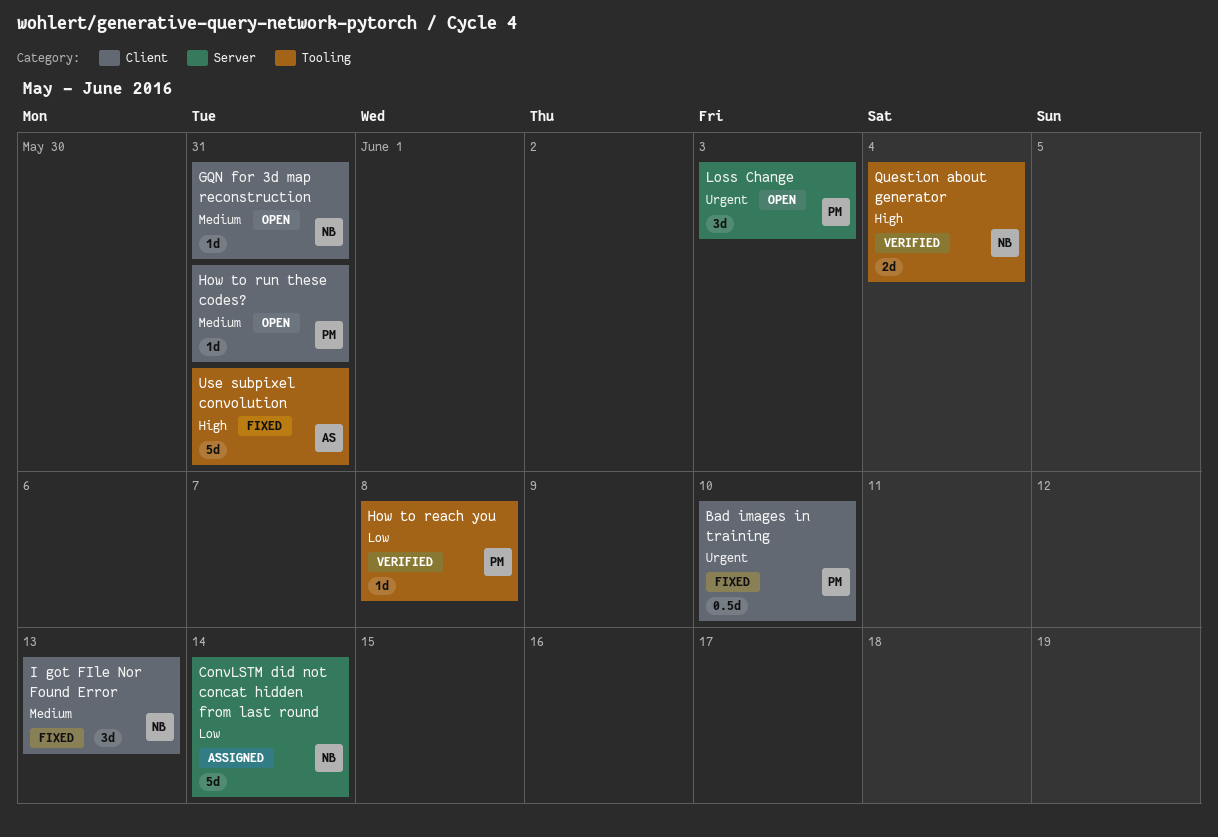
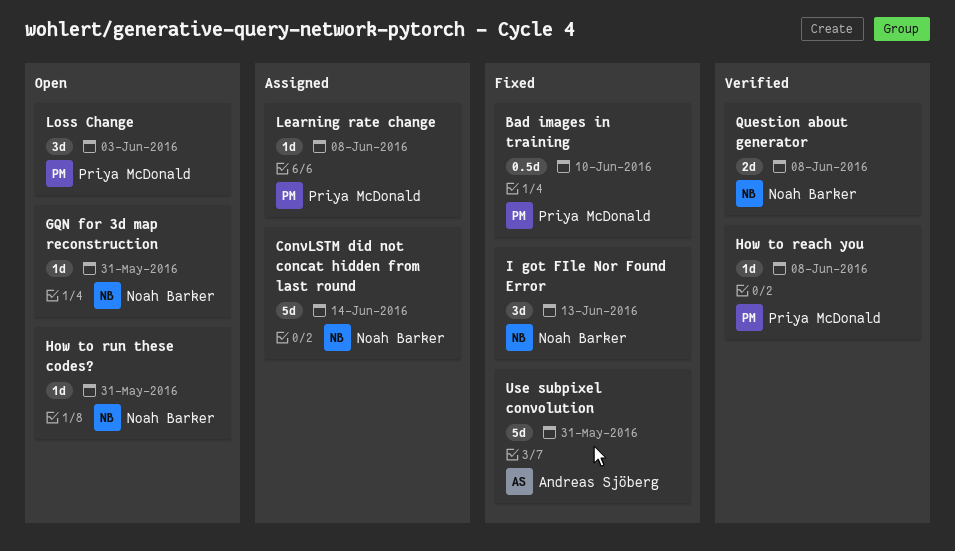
How to run these codes?, owner: Priya McDonald -> Noah Barker
Learning rate change: none -> present
Question about generator, due: Jun 4 -> Jun 8

